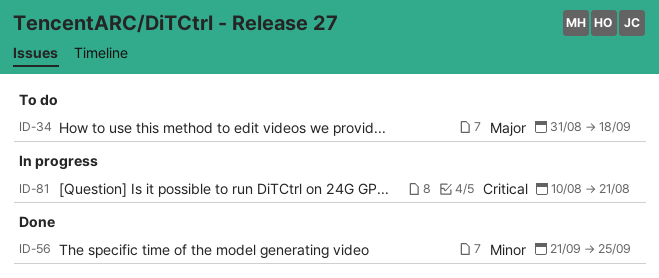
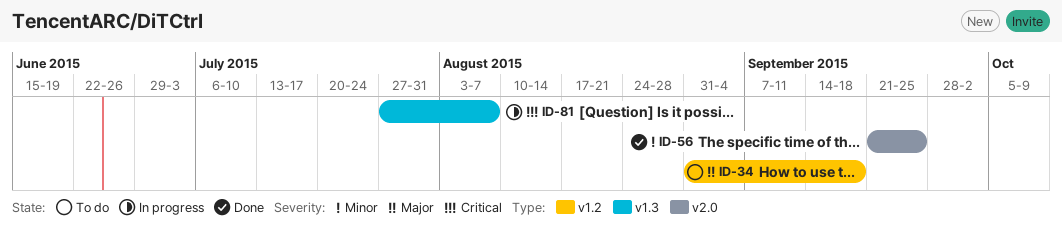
ID-81, start: Aug 10 -> Jul 27
ID-81, due: Aug 21 -> Aug 7

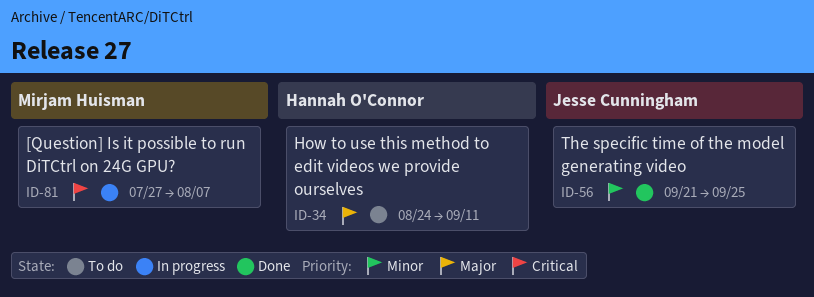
ID-34, start: Aug 31 -> Aug 24
ID-34, due: Sep 18 -> Sep 11

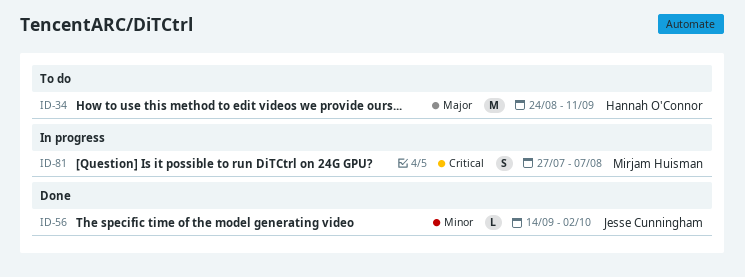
ID-56, start: Sep 21 -> Sep 14
ID-56, due: Sep 25 -> Oct 2

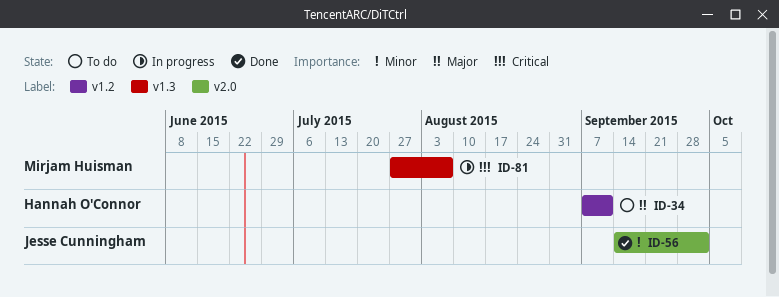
ID-34, start: Aug 24 -> Sep 7

